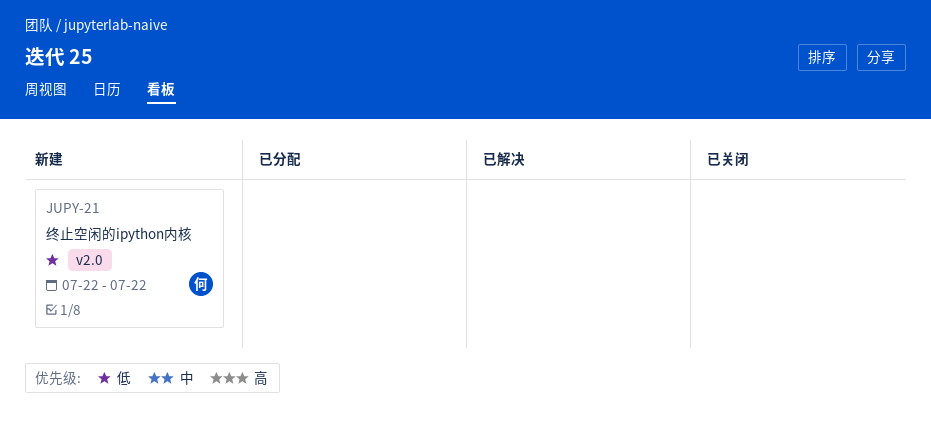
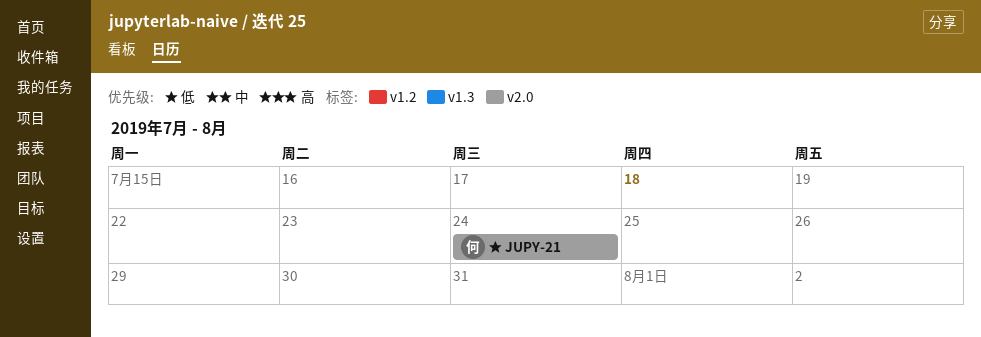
JUPY-21, start: Jul 22 -> Jul 24
JUPY-21, due: Jul 22 -> Jul 24

